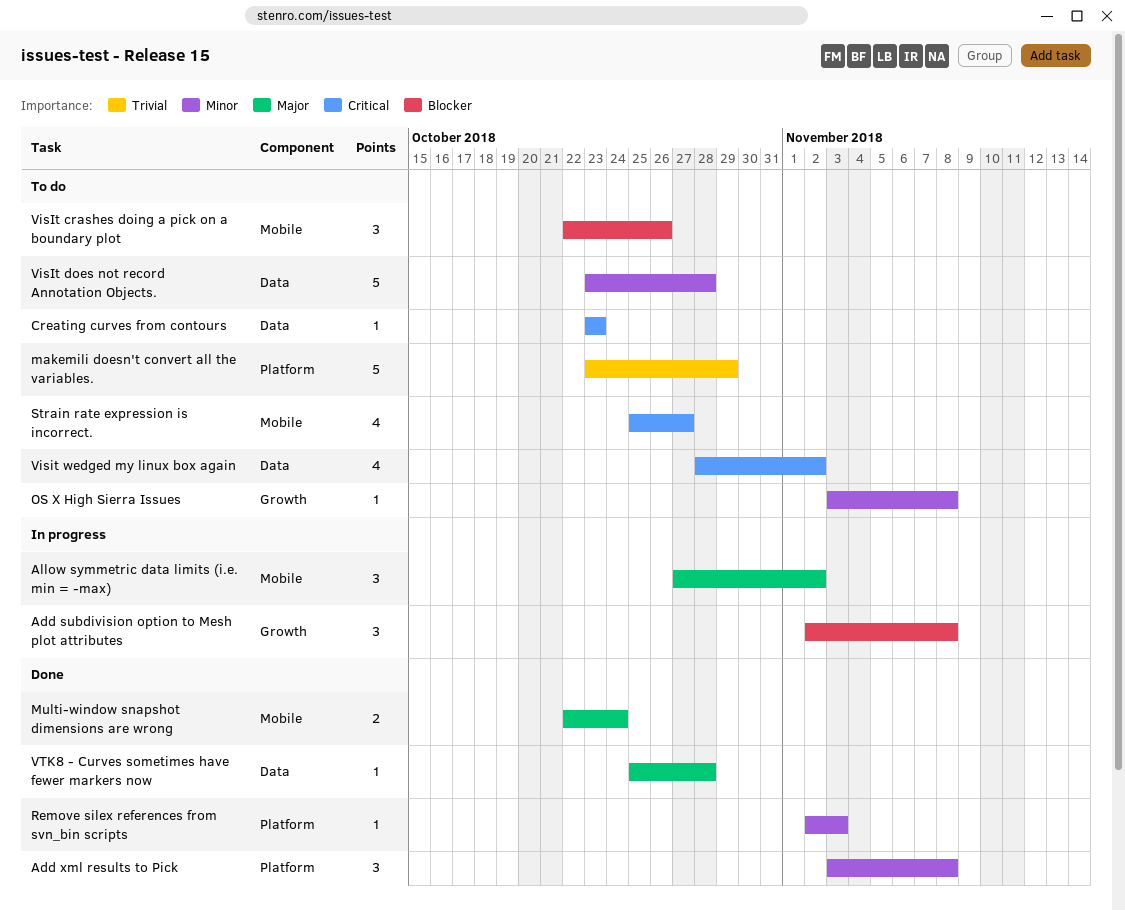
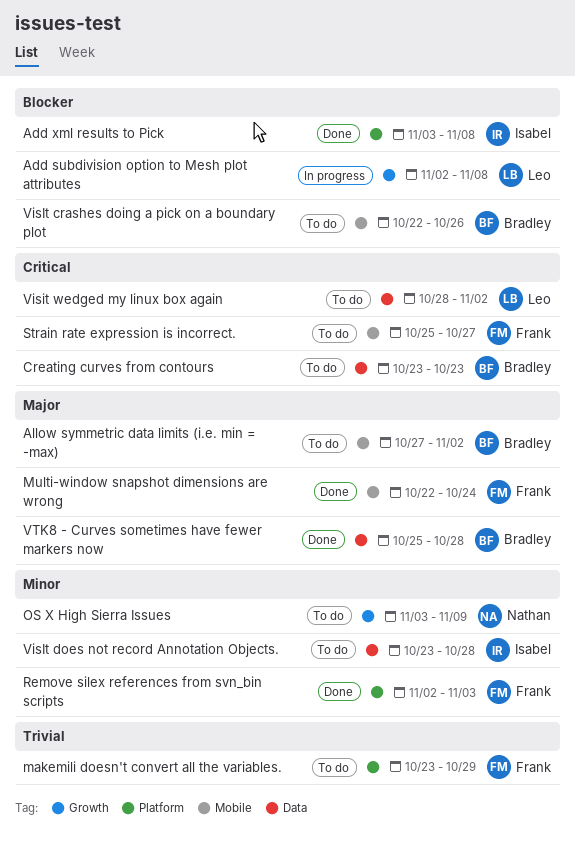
Add xml results to Pick, priority: Minor -> Blocker
Allow symmetric data limits (i.e. min = -max), status: In progress -> To do
OS X High Sierra Issues, due: Nov 8 -> Nov 9

